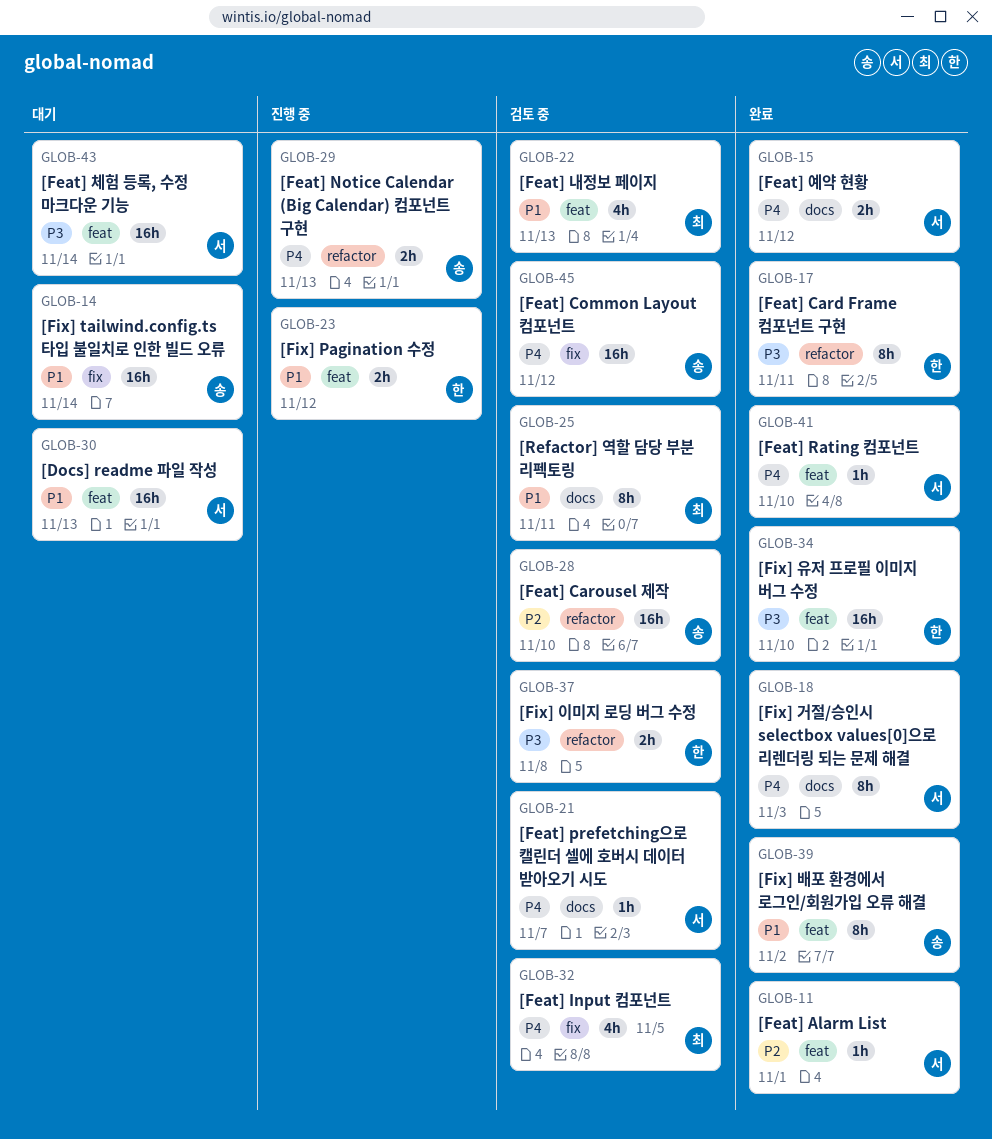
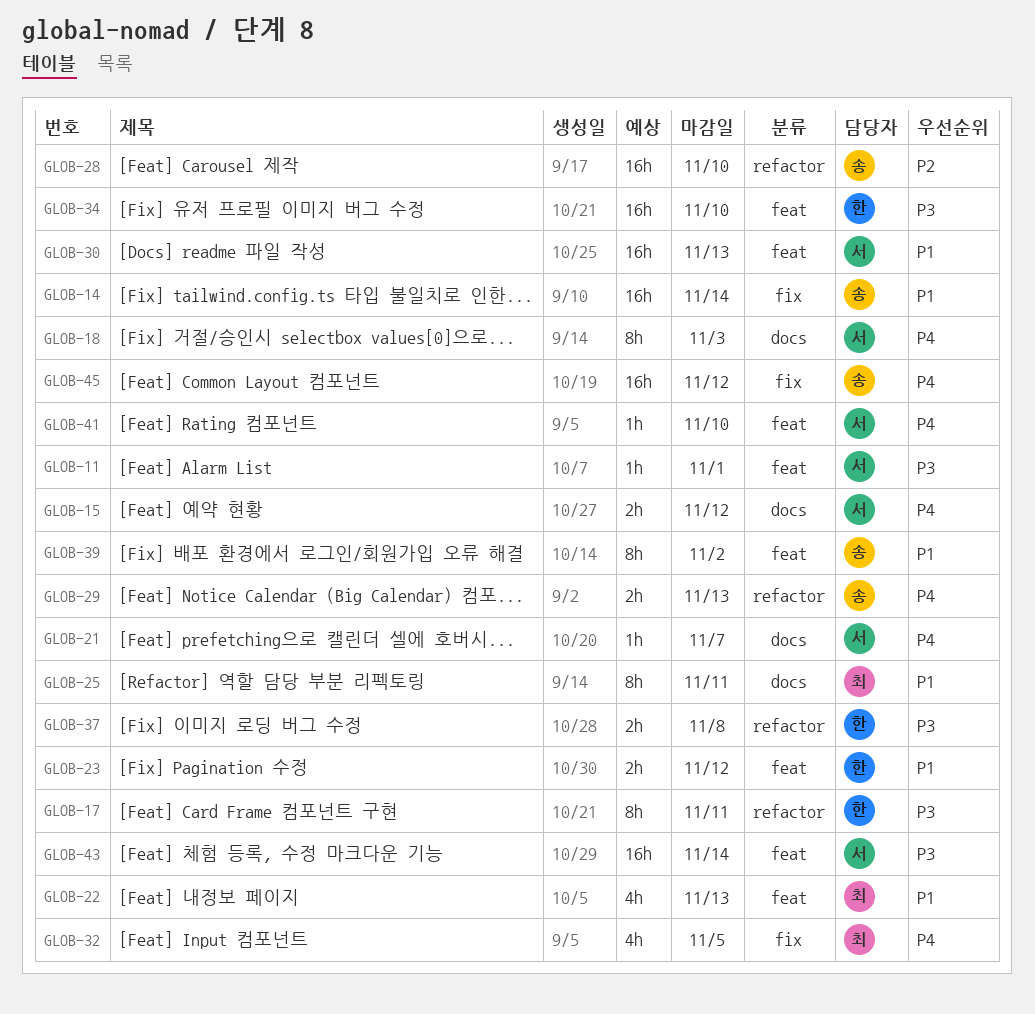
GLOB-11, priority: P2 -> P3

